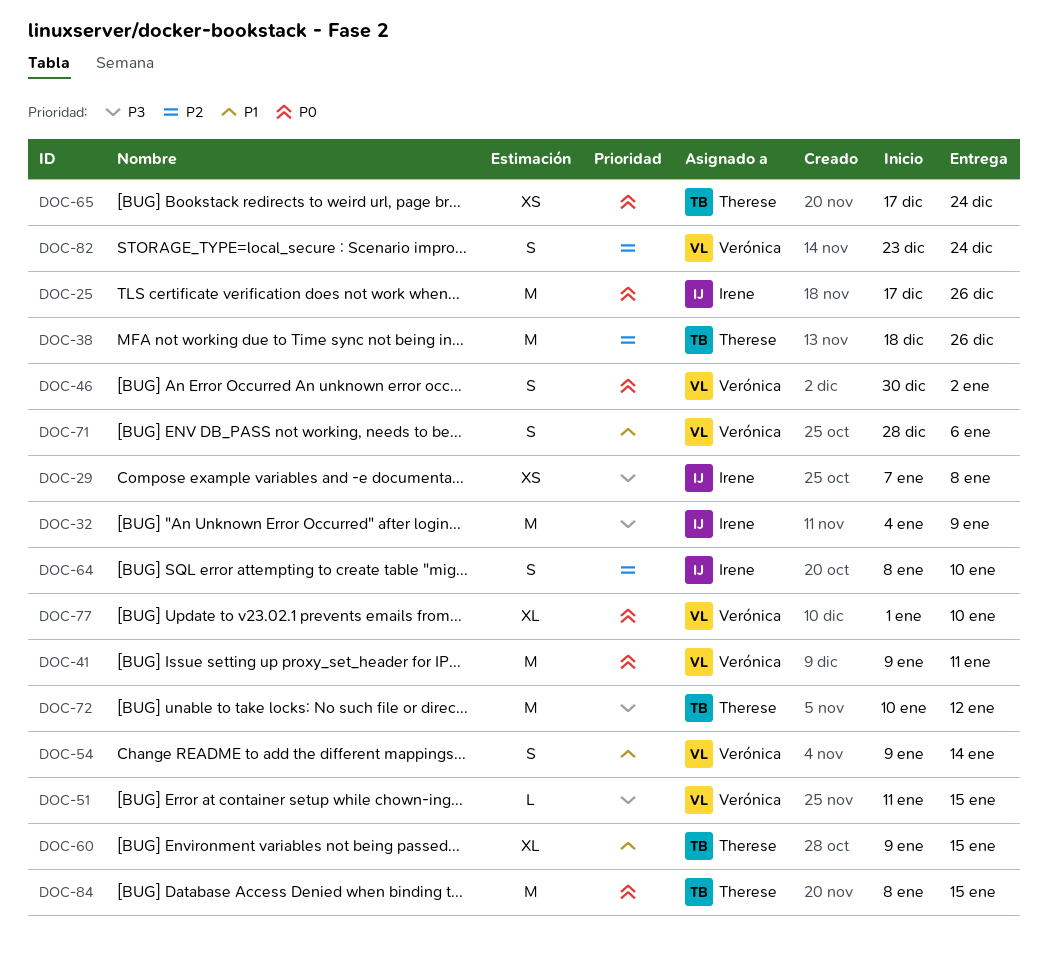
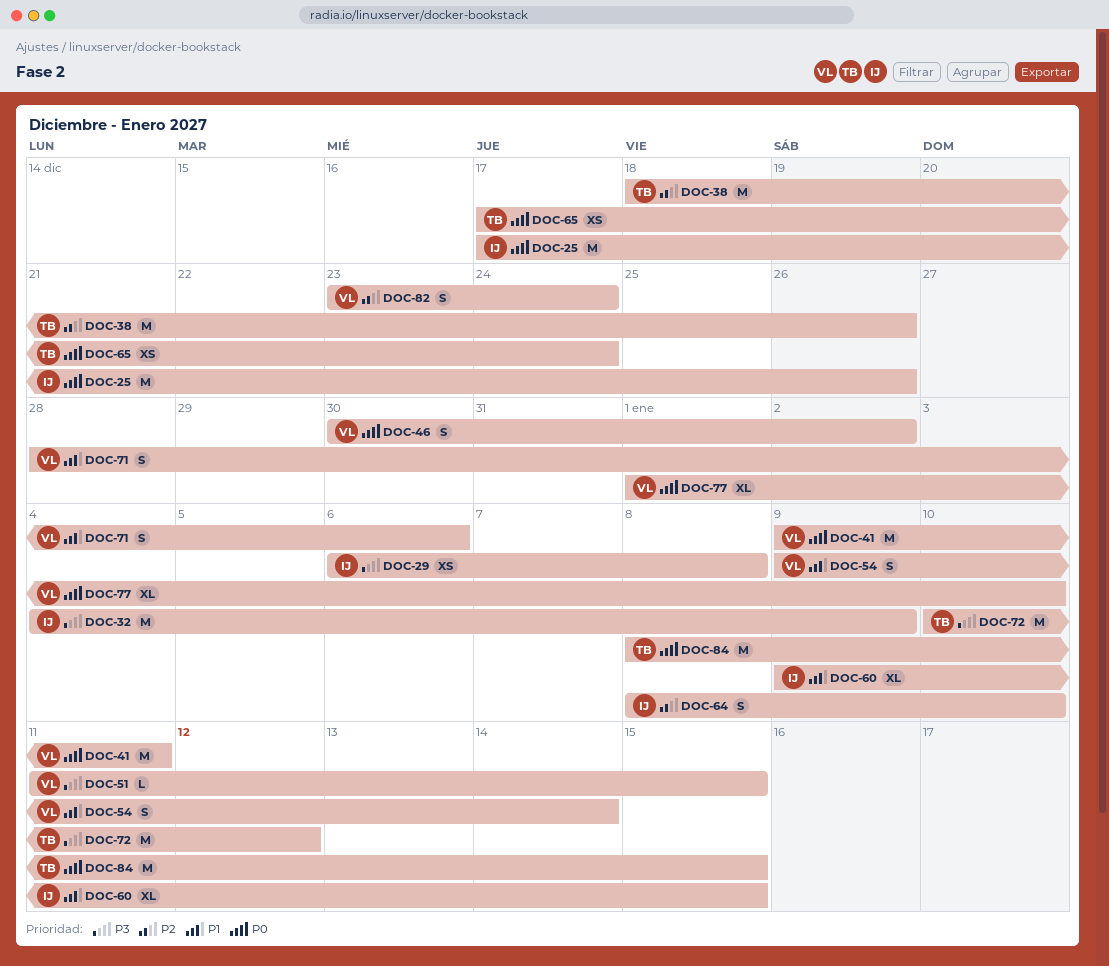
DOC-29, start: Jan 7 -> Jan 6
DOC-60, owner: Therese -> Irene

